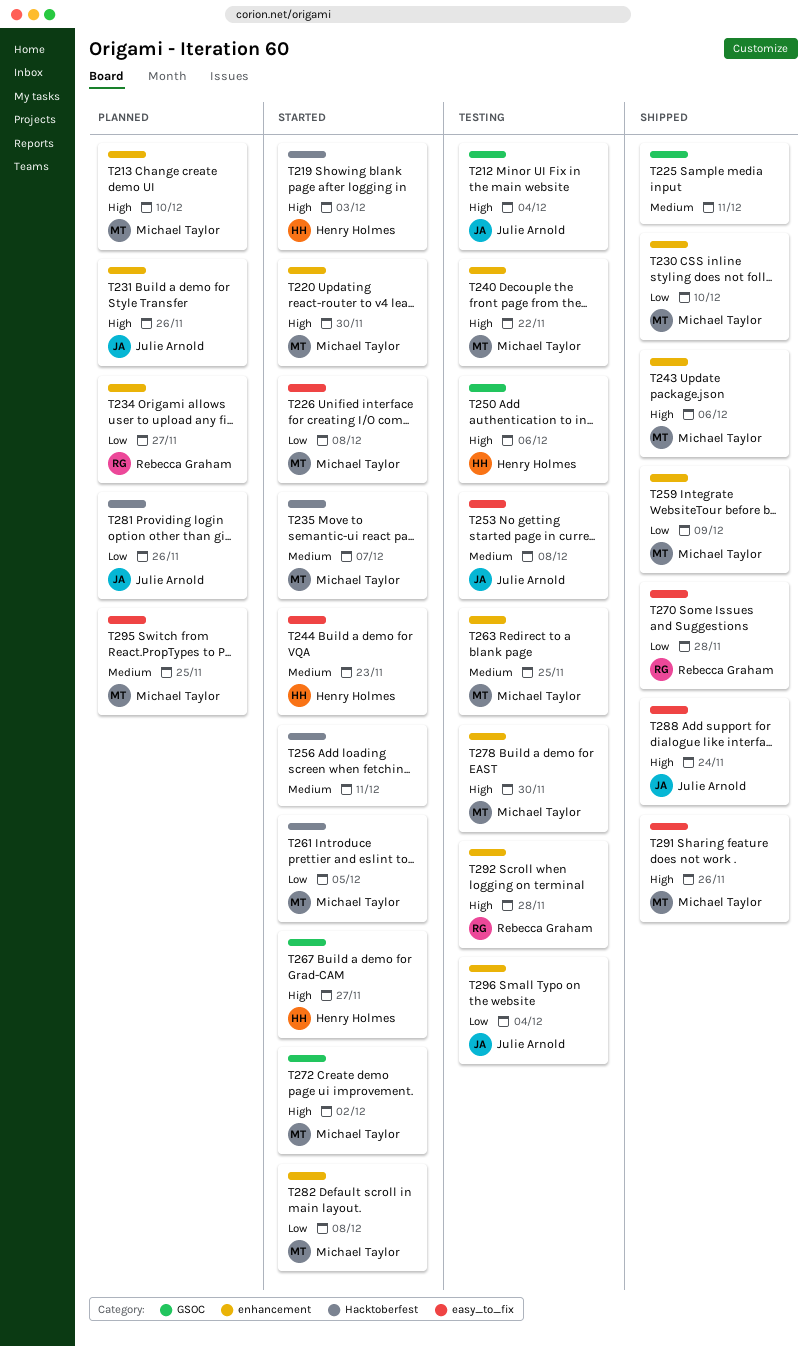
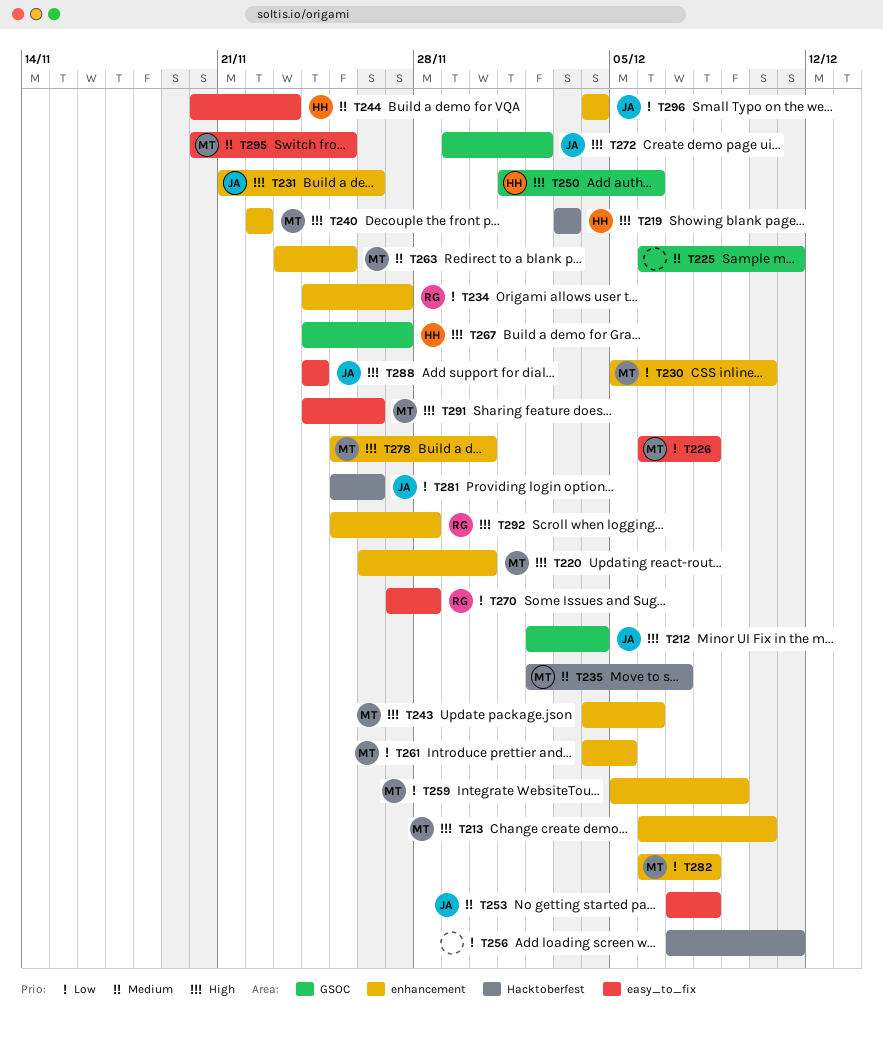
T256, priority: Medium -> Low
T261, label: Hacktoberfest -> enhancement
T272, owner: Michael Taylor -> Julie Arnold

